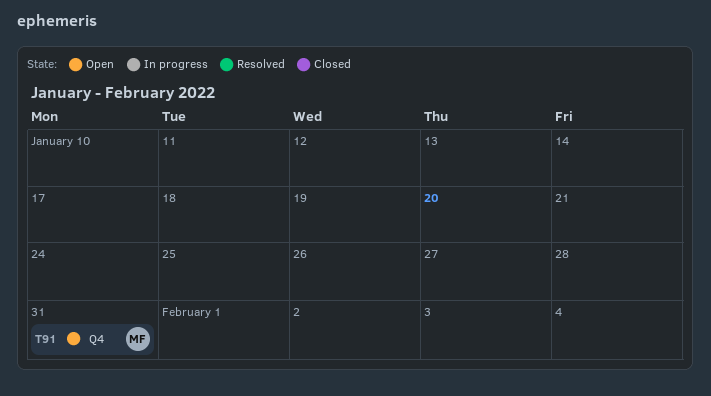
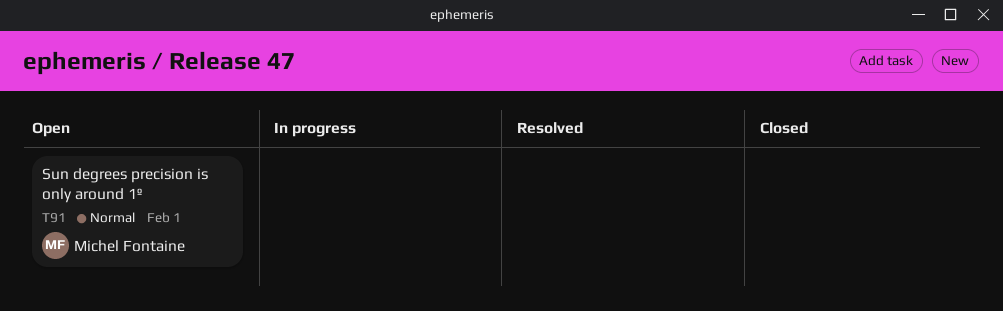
T91, due: Jan 31 -> Feb 1

